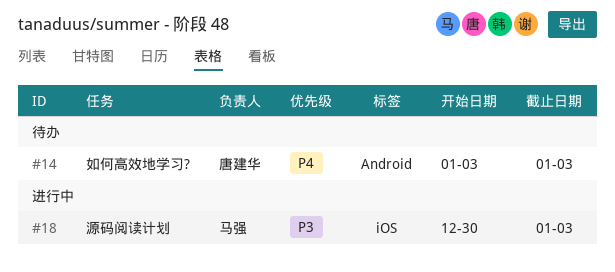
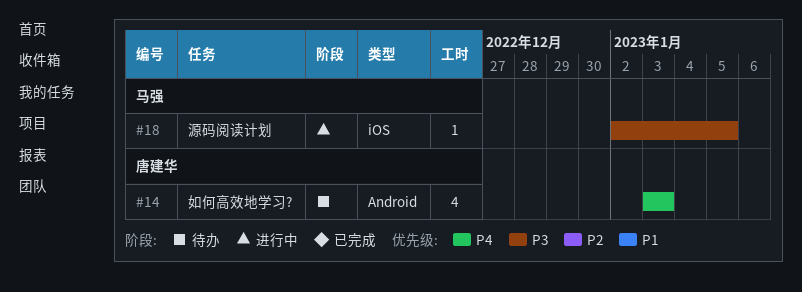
#18, start: Dec 30 -> Jan 2
#18, due: Jan 3 -> Jan 5

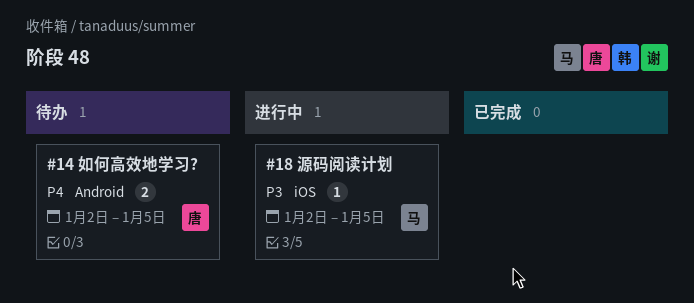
#14, estimate: 4 -> 2
#14, start: Jan 3 -> Jan 2
#14, due: Jan 3 -> Jan 5

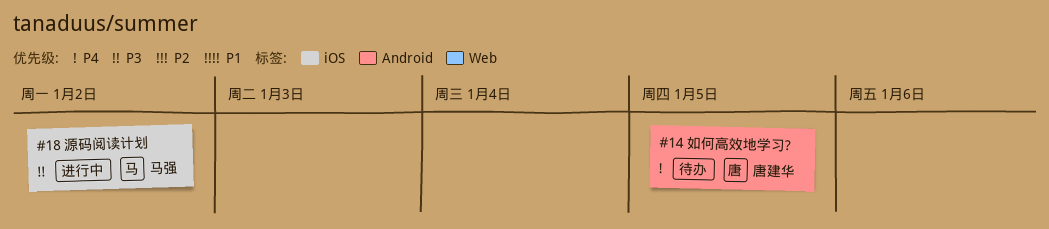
#18, due: Jan 5 -> Jan 2

